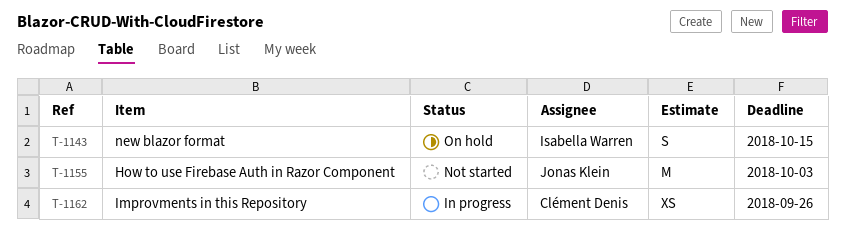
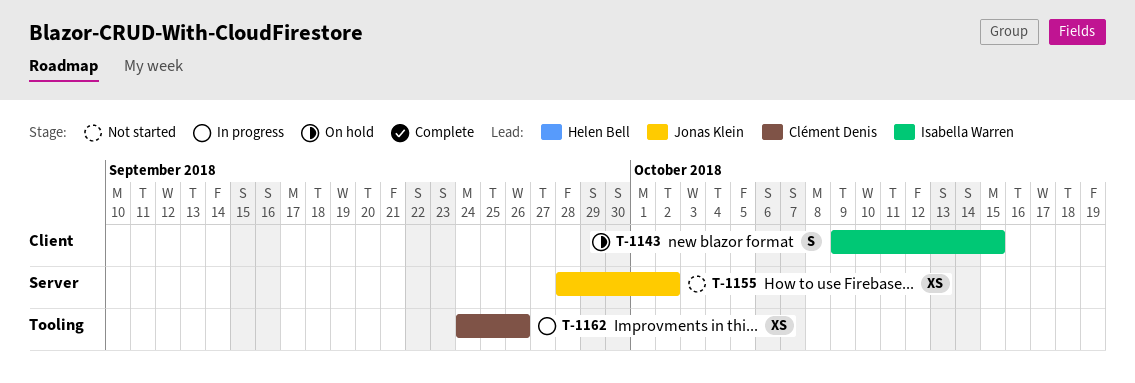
T-1155, estimate: M -> XS
T-1155, due: Oct 3 -> Oct 2

